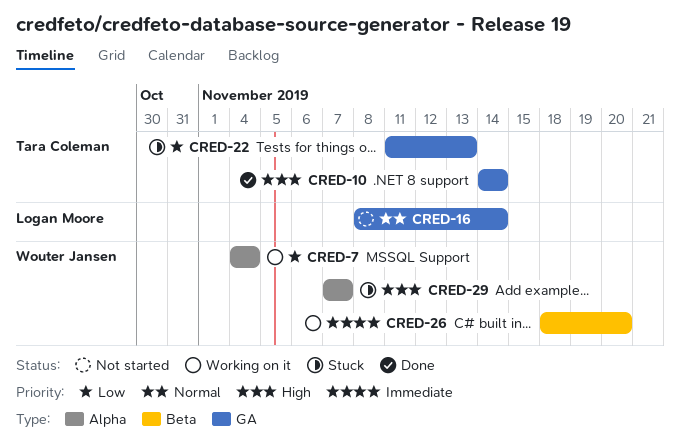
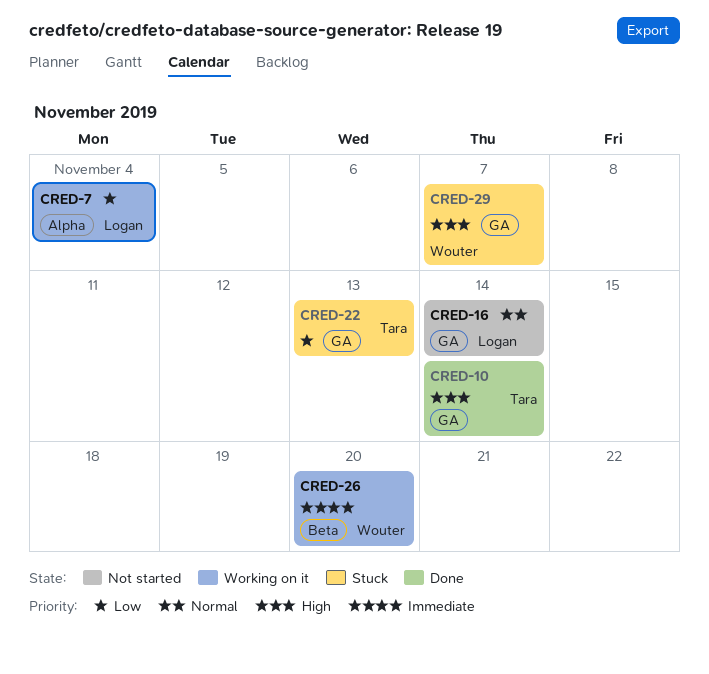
CRED-7, owner: Wouter Jansen -> Logan Moore
CRED-29, label: Alpha -> GA

